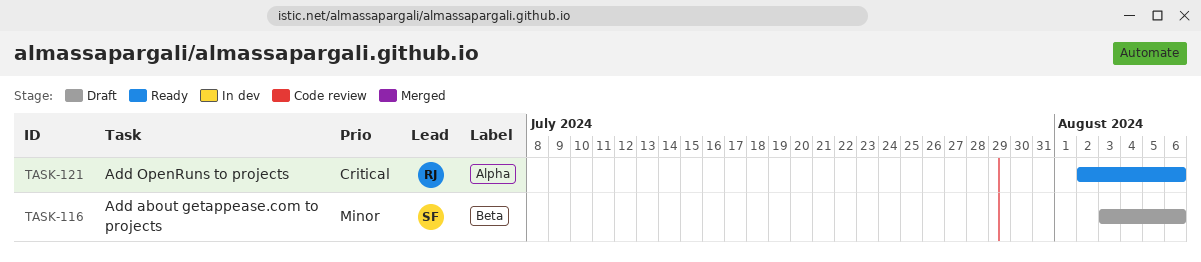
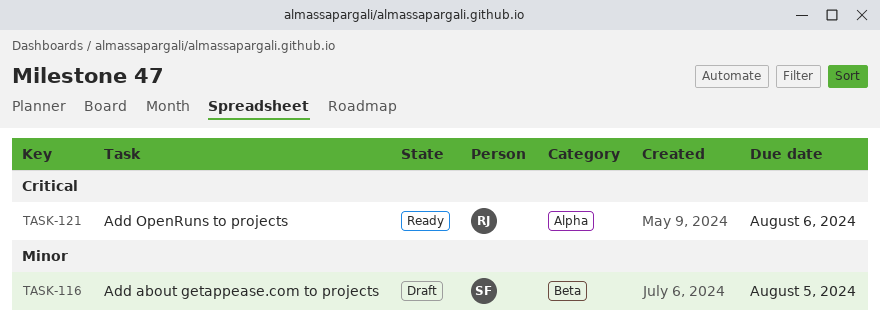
TASK-116, due: Aug 6 -> Aug 5

